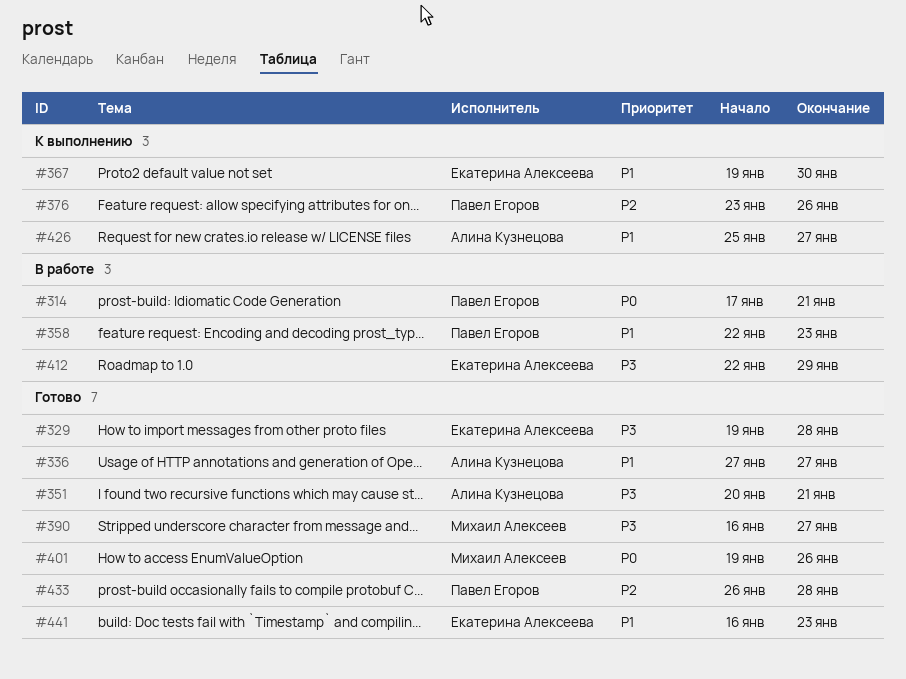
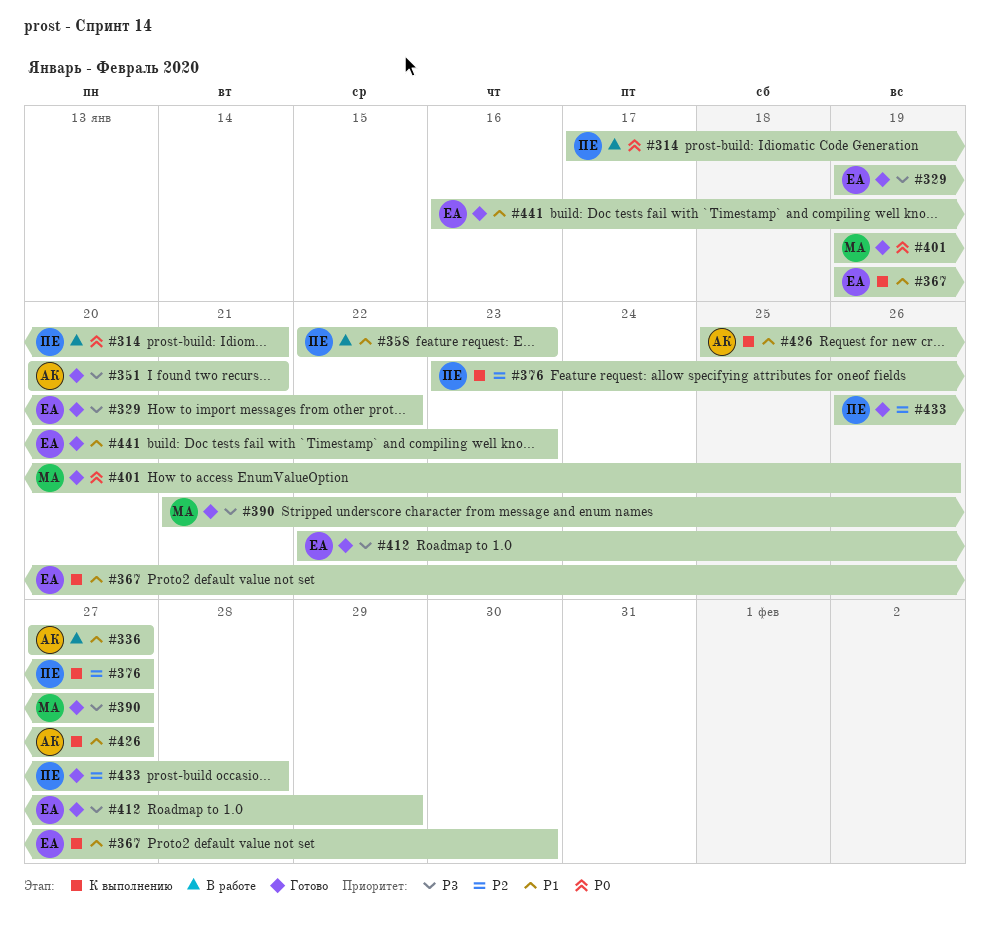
#329, due: Jan 28 -> Jan 22
#336, status: Готово -> В работе
#376, due: Jan 26 -> Jan 27
#390, start: Jan 16 -> Jan 21
#412, status: В работе -> Готово

